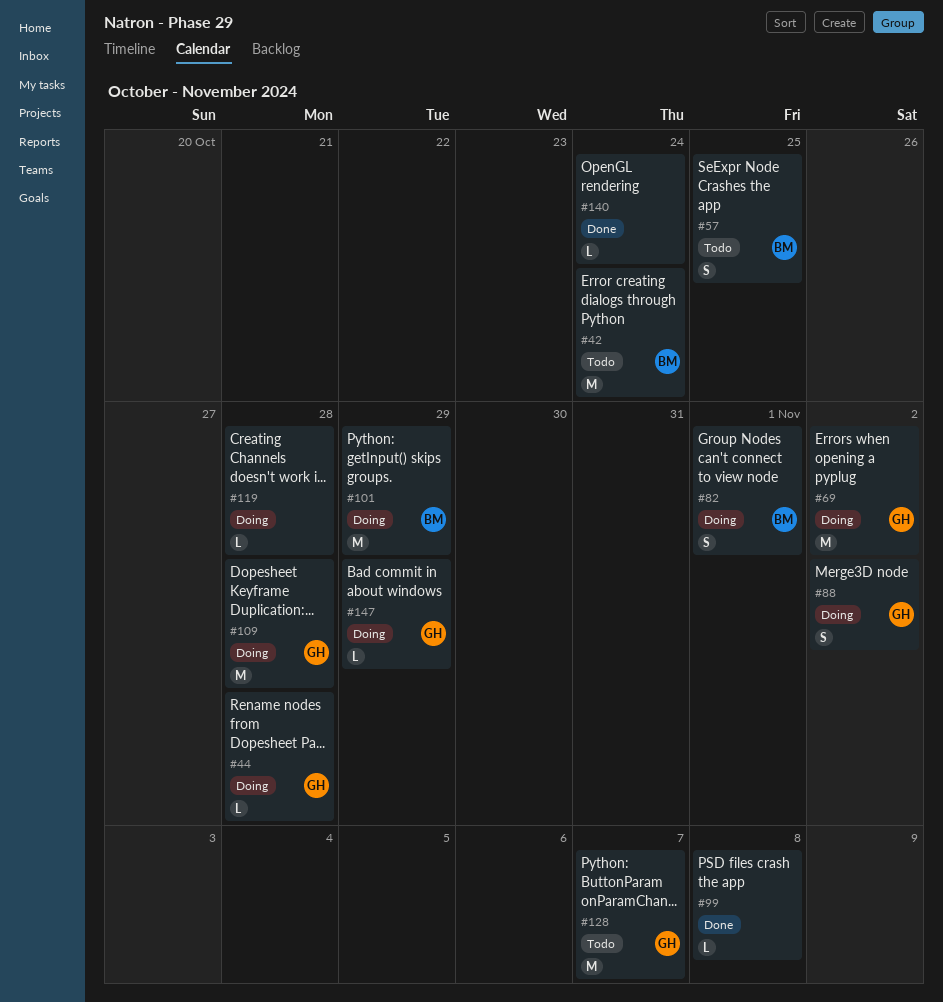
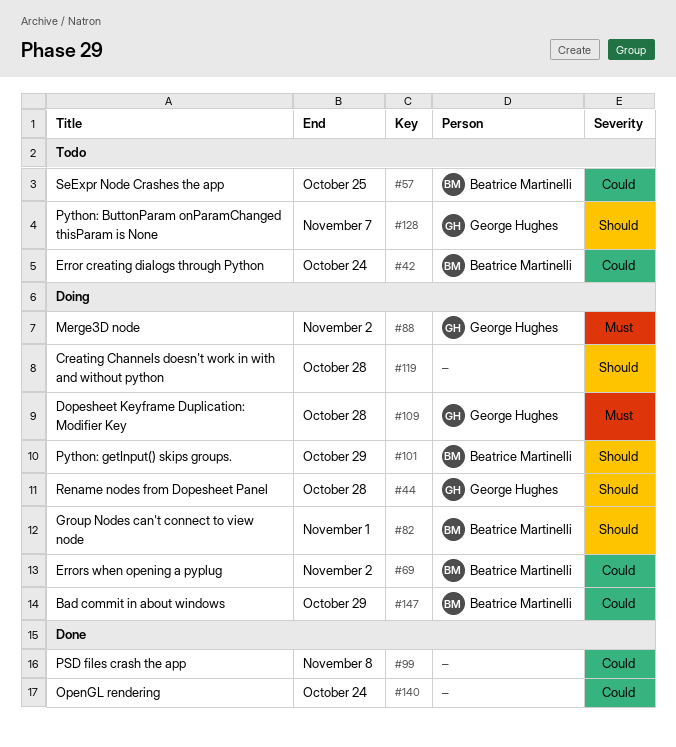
#69, owner: George Hughes -> Beatrice Martinelli
#147, owner: George Hughes -> Beatrice Martinelli

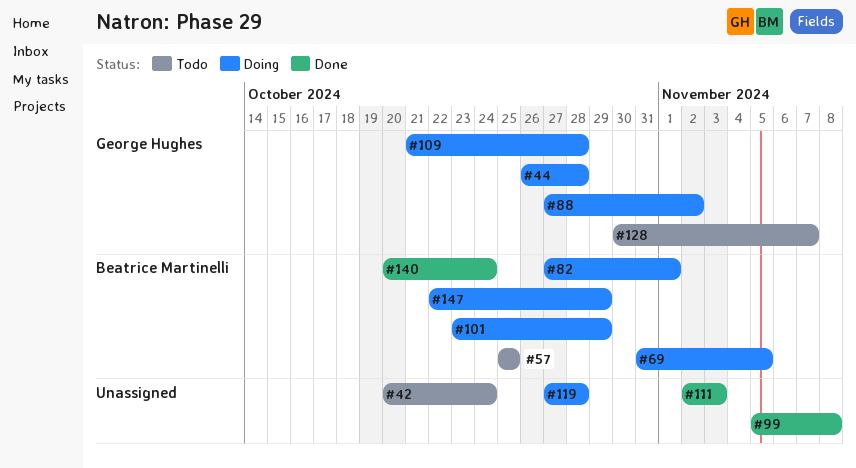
#42, owner: Beatrice Martinelli -> none
#69, due: Nov 2 -> Nov 5
#111: none -> present
#140, owner: none -> Beatrice Martinelli

